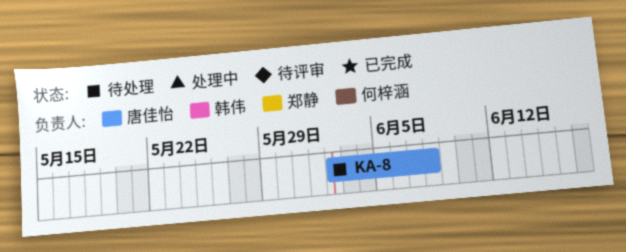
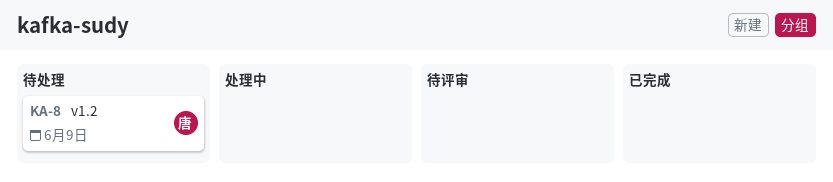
KA-8, due: Jun 8 -> Jun 9

